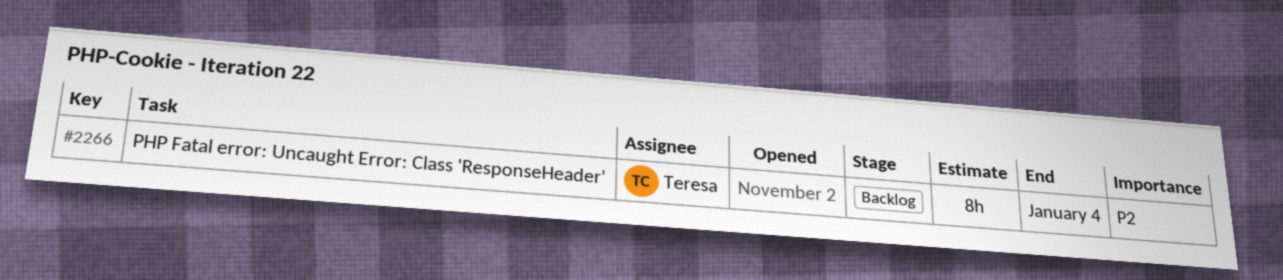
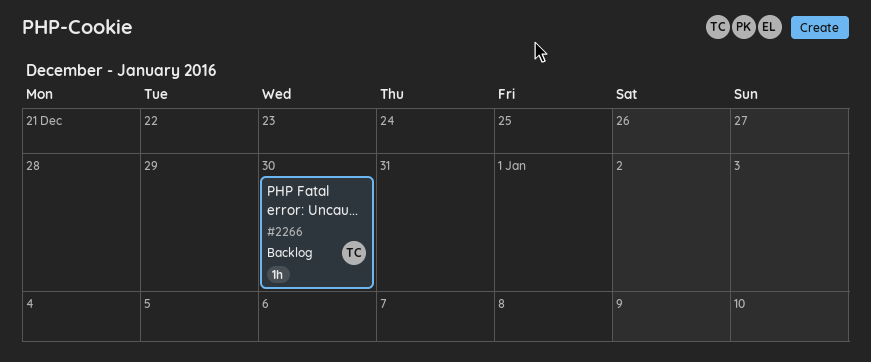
#2266, estimate: 8h -> 1h
#2266, due: Jan 4 -> Dec 30

